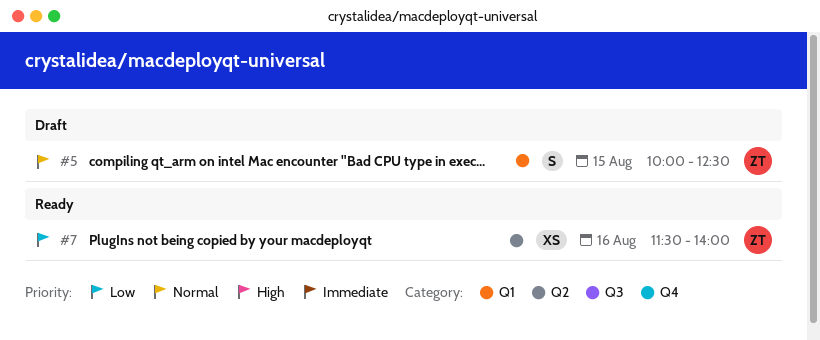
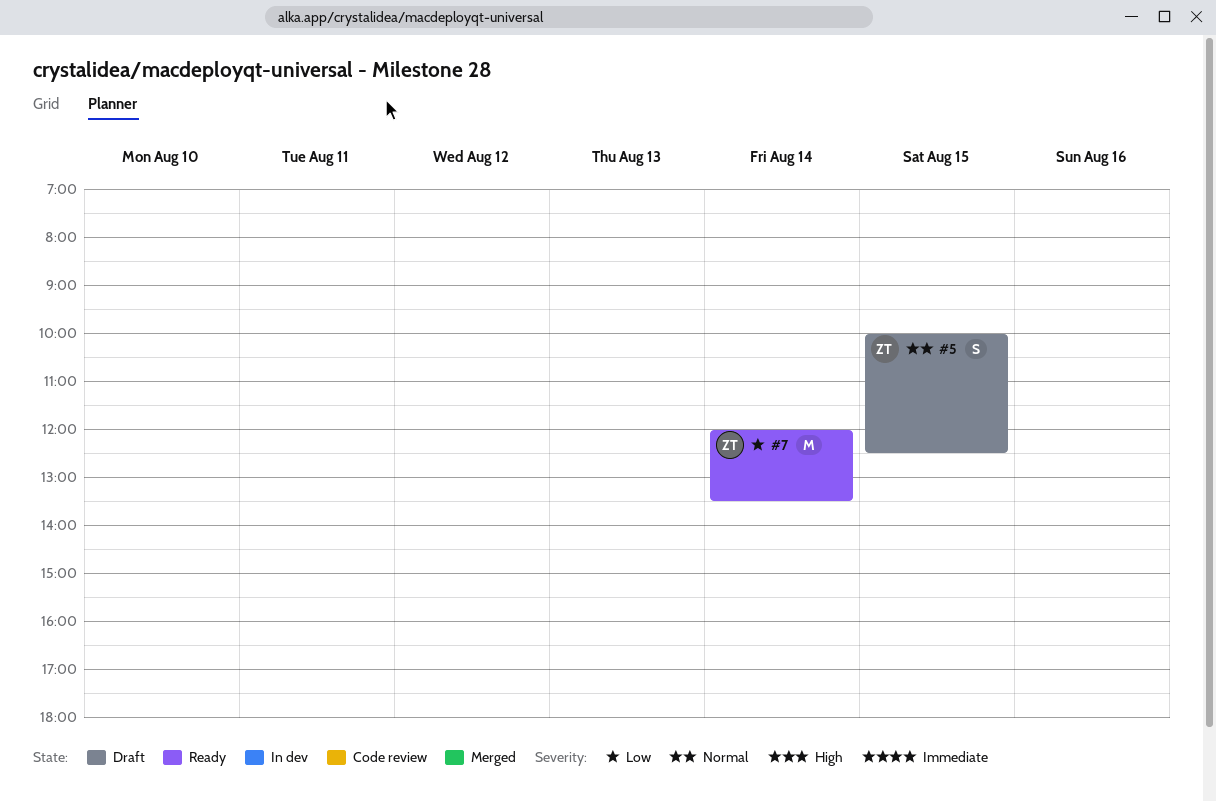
#7, estimate: XS -> M
#7, day: Aug 16 -> Aug 14
#7, begins: 11:30 -> 12:00
#7, ends: 14:00 -> 13:30

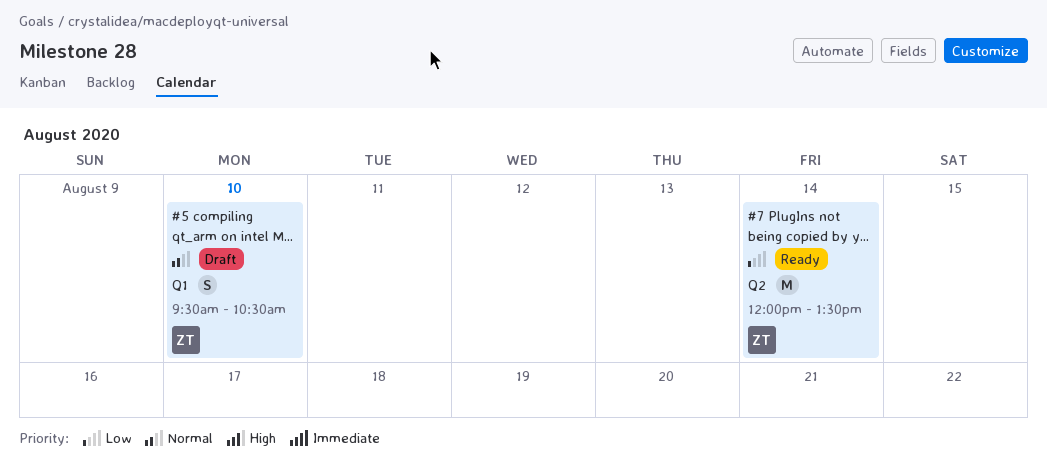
#5, day: Aug 15 -> Aug 10
#5, begins: 10:00 -> 09:30
#5, ends: 12:30 -> 10:30

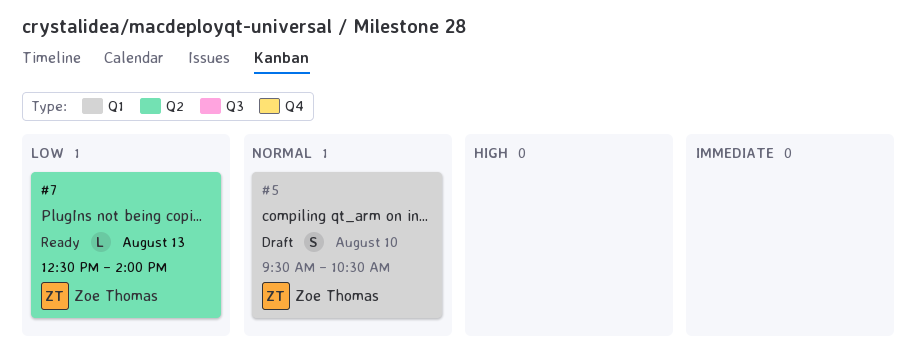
#7, estimate: M -> L
#7, day: Aug 14 -> Aug 13
#7, begins: 12:00 -> 12:30
#7, ends: 13:30 -> 14:00

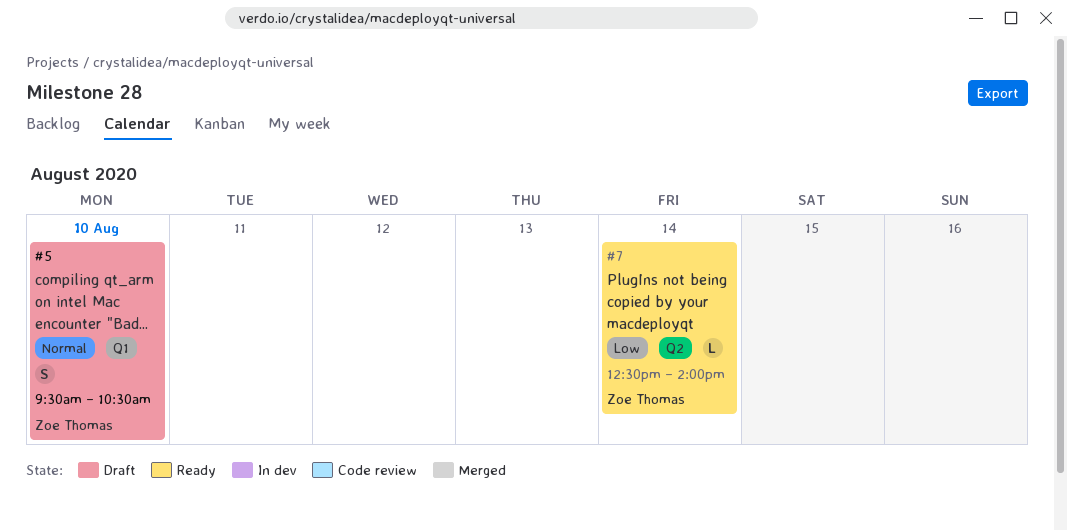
#7, day: Aug 13 -> Aug 14

